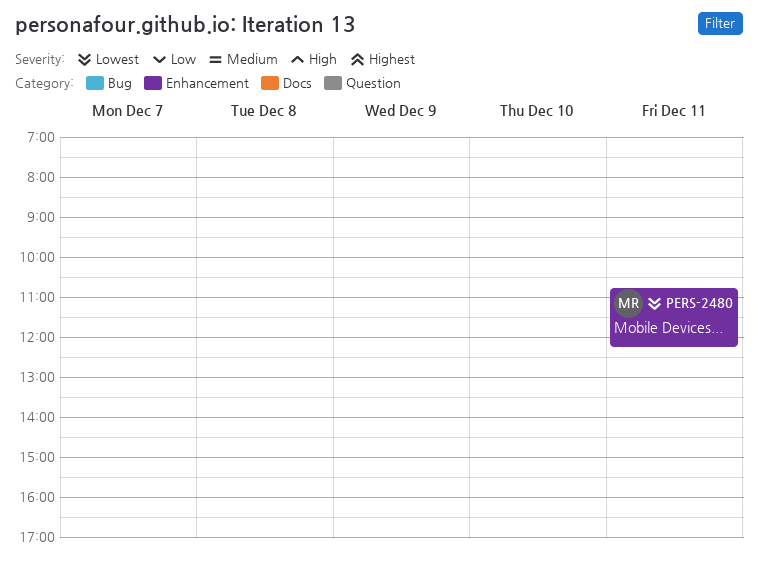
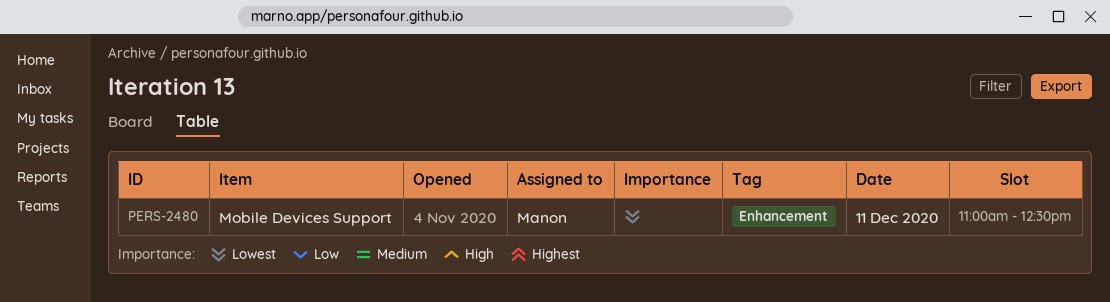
PERS-2480, begins: 10:45 -> 11:00
PERS-2480, ends: 12:15 -> 12:30

